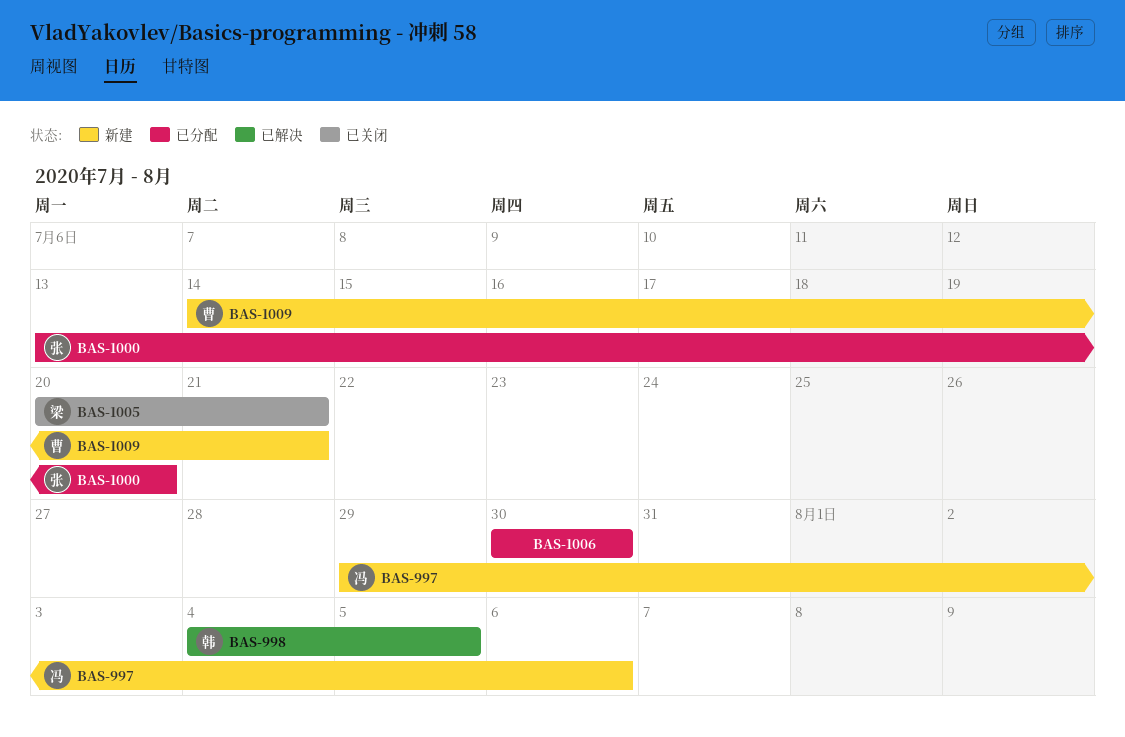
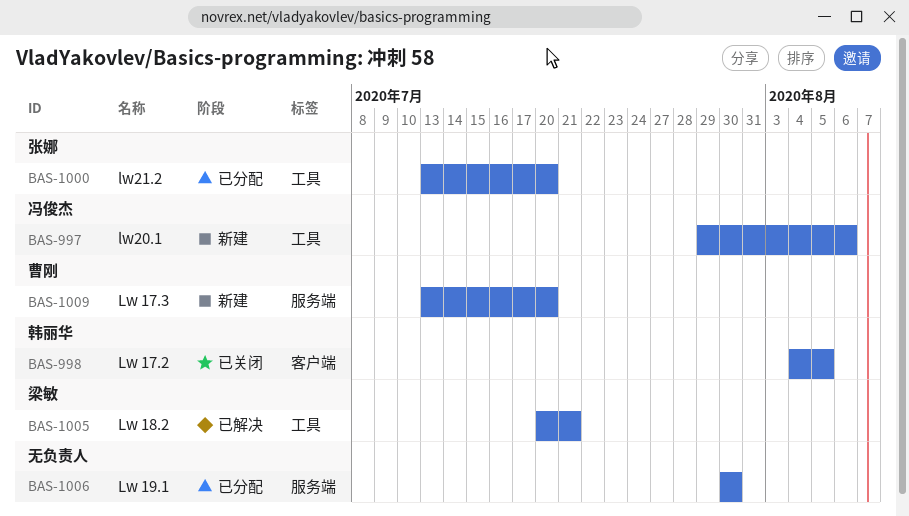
BAS-998, status: 已解决 -> 已关闭
BAS-1005, status: 已关闭 -> 已解决
BAS-1009, start: Jul 14 -> Jul 13
BAS-1009, due: Jul 21 -> Jul 20

